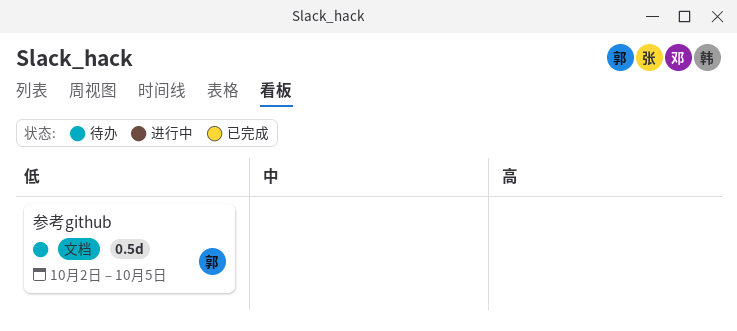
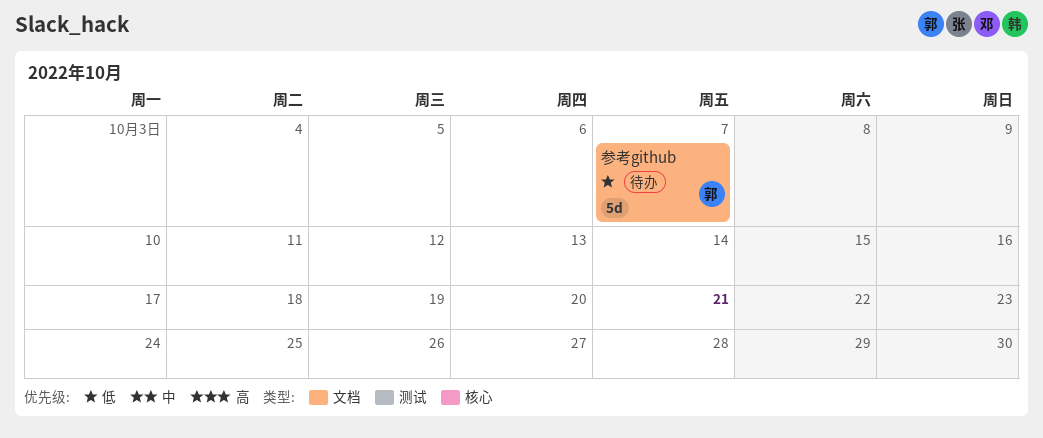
参考github, estimate: 0.5d -> 5d
参考github, due: Oct 5 -> Oct 7

